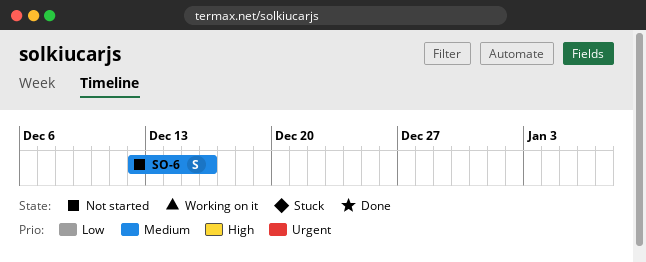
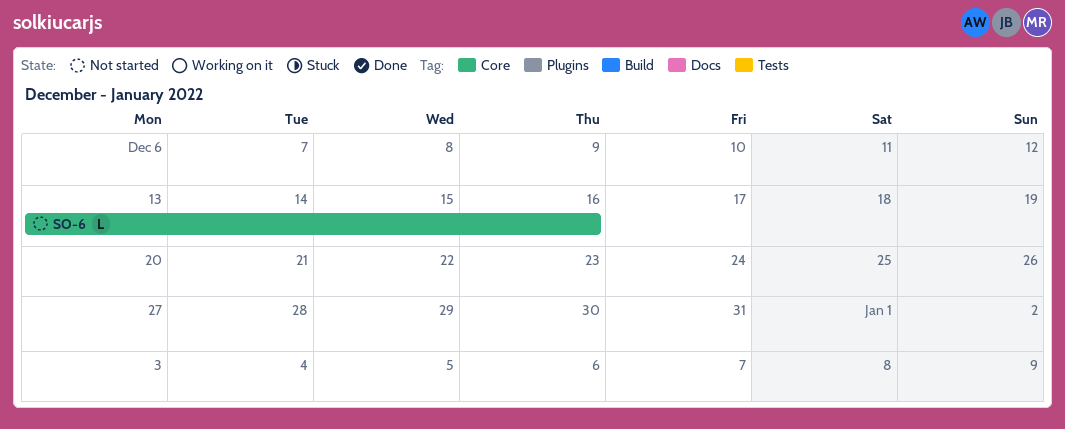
SO-6, estimate: S -> L
SO-6, start: Dec 12 -> Dec 13

